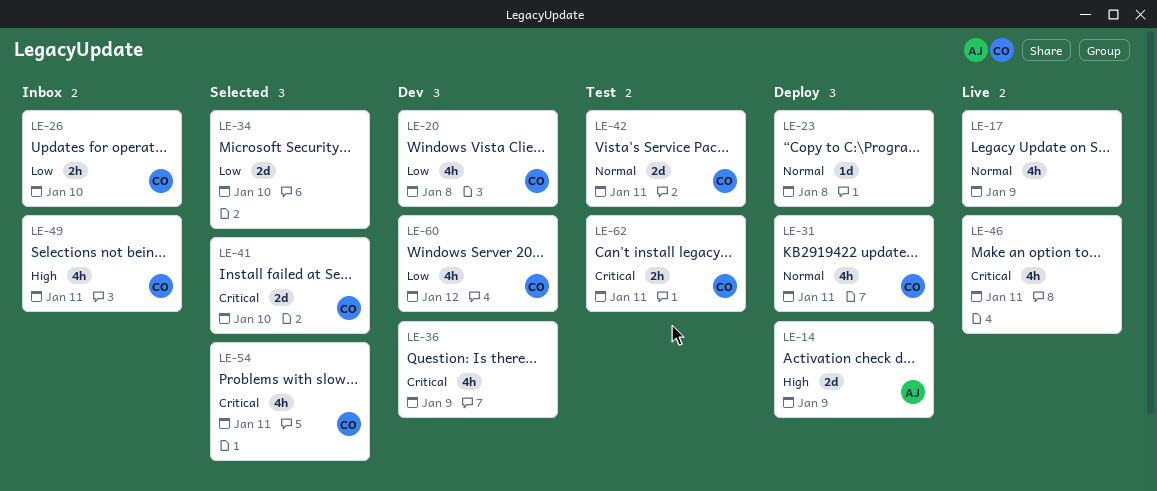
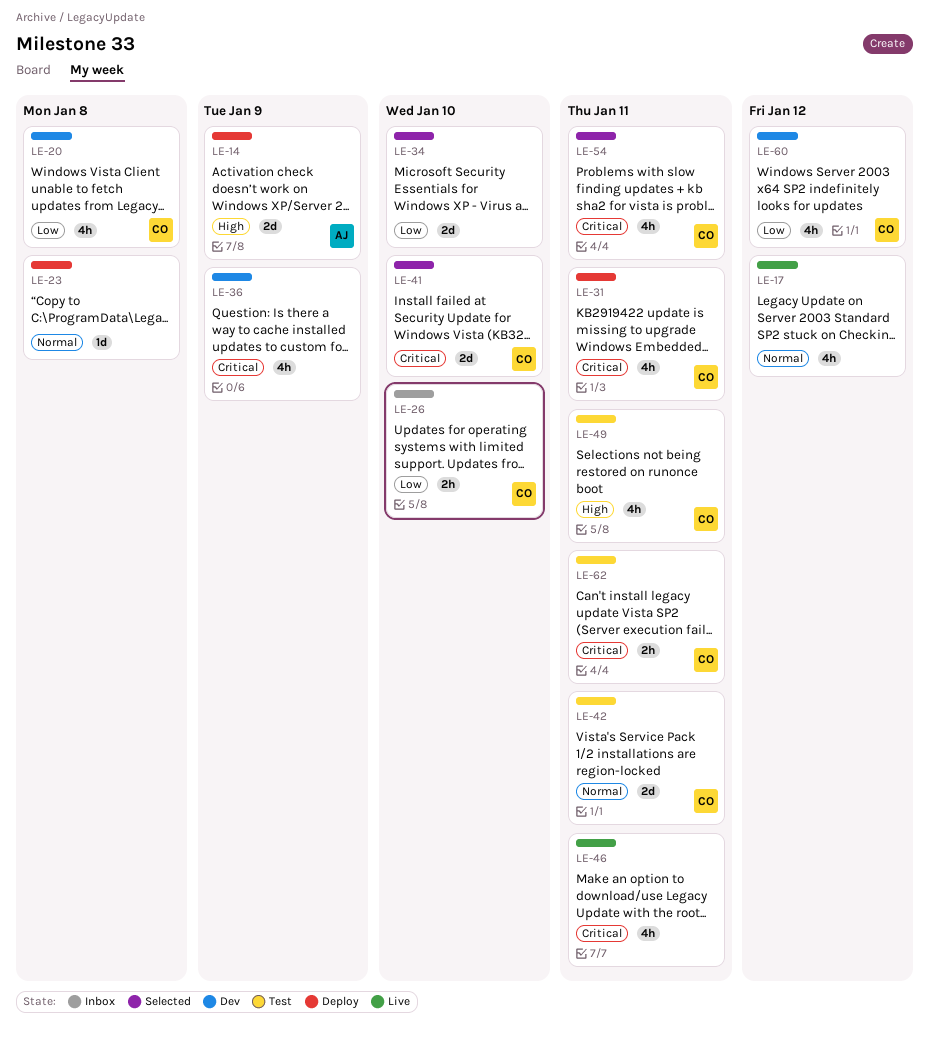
LE-17, due: Jan 9 -> Jan 12
LE-31, priority: Normal -> Critical
LE-49, status: Inbox -> Test

